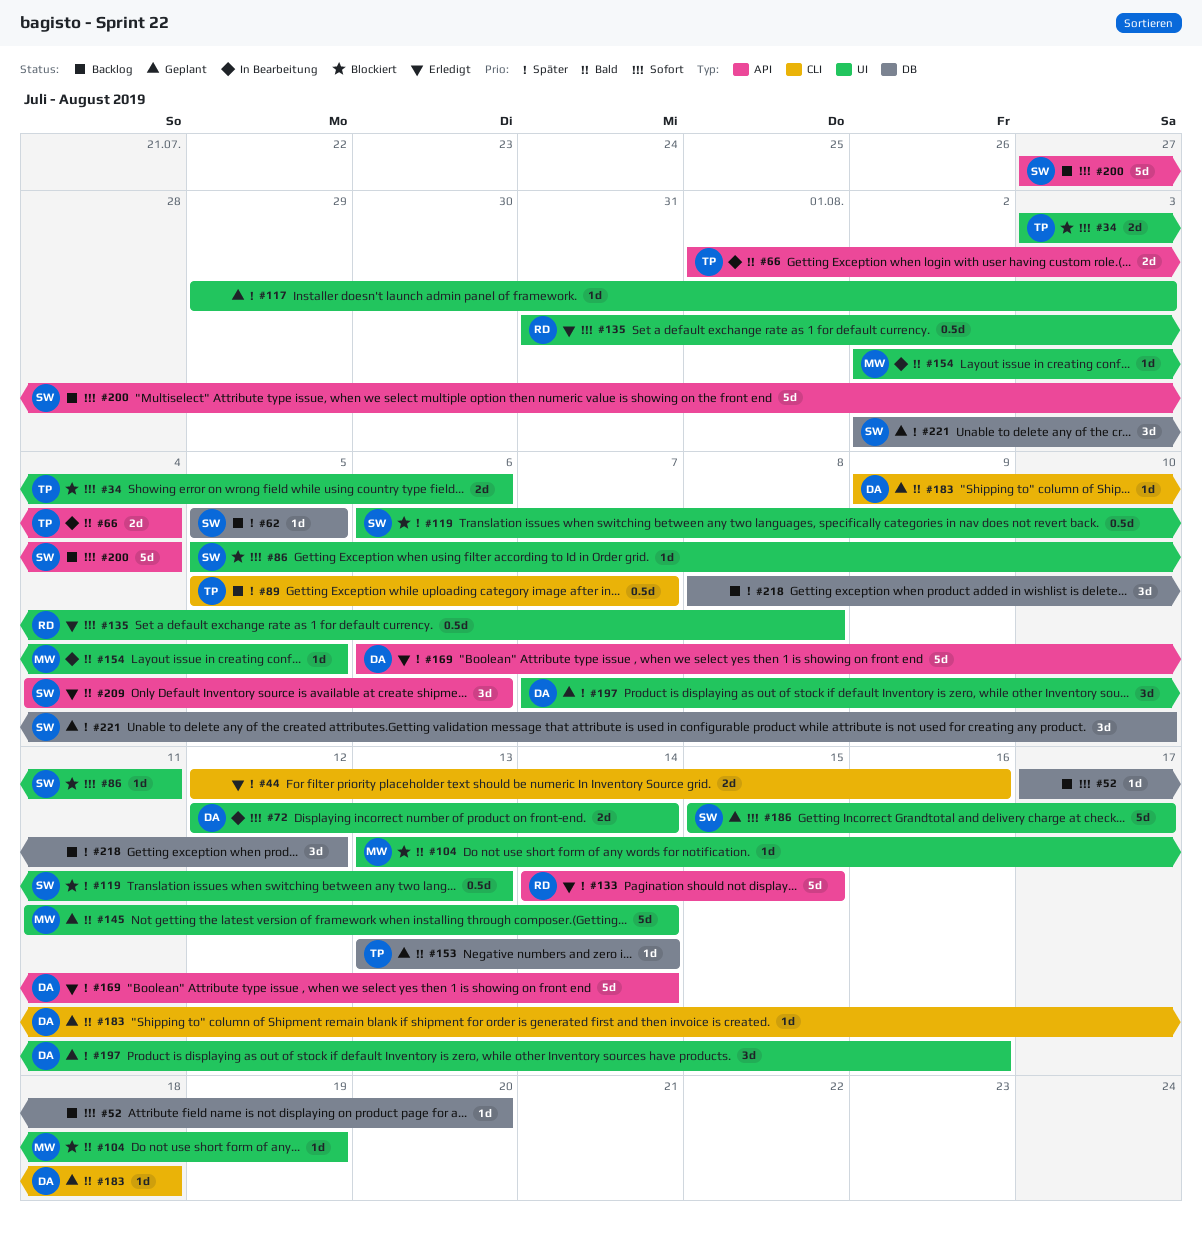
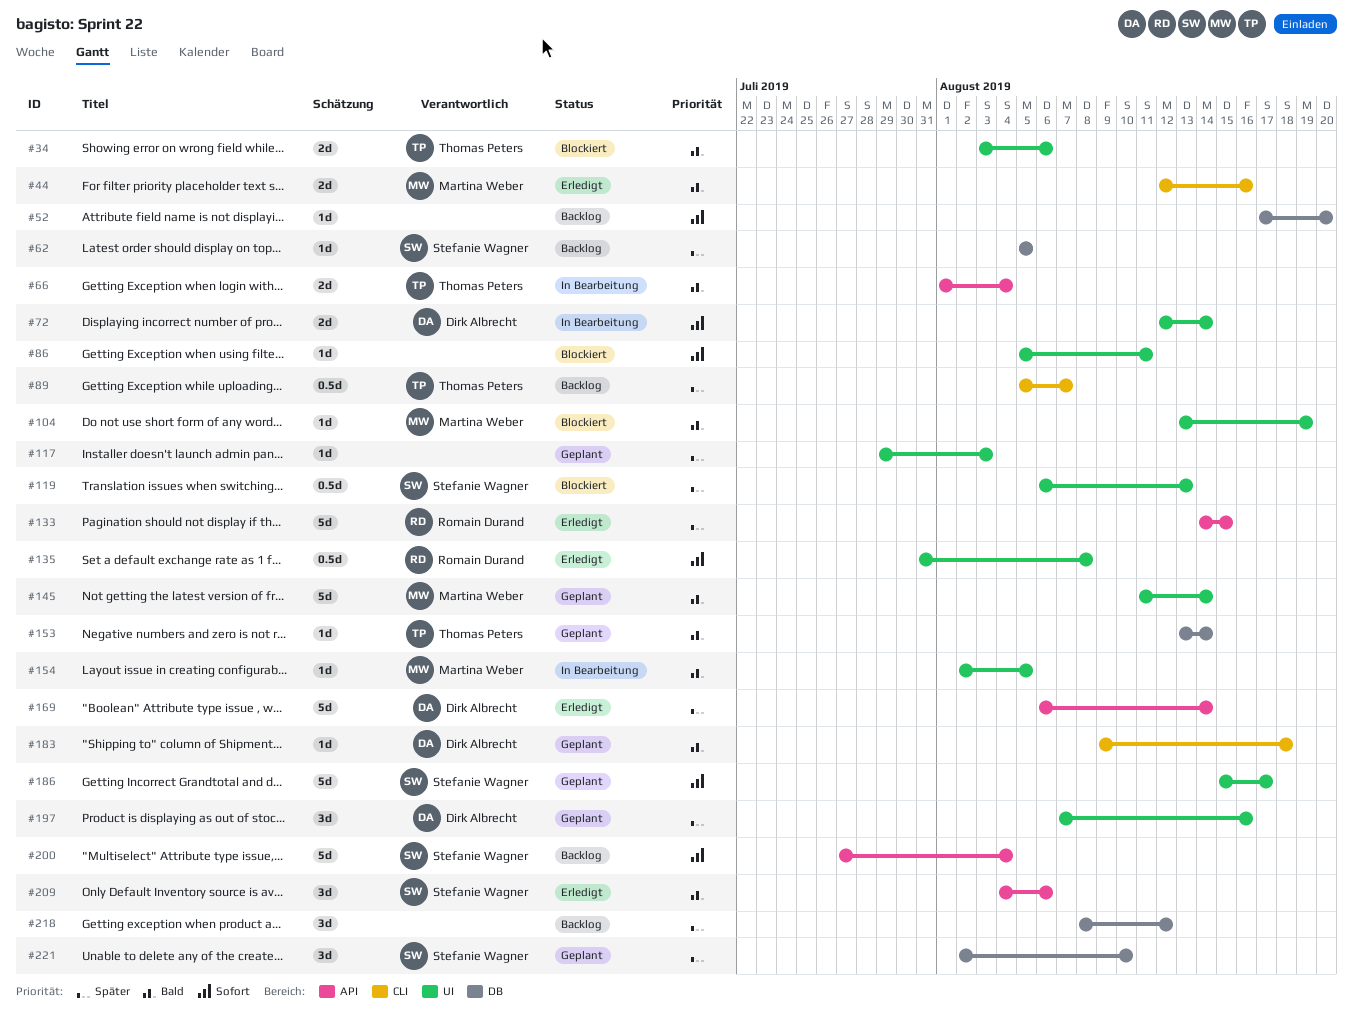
#34, priority: Sofort -> Bald
#44, owner: none -> Martina Weber
#44, priority: Später -> Bald
#86, owner: Stefanie Wagner -> none

